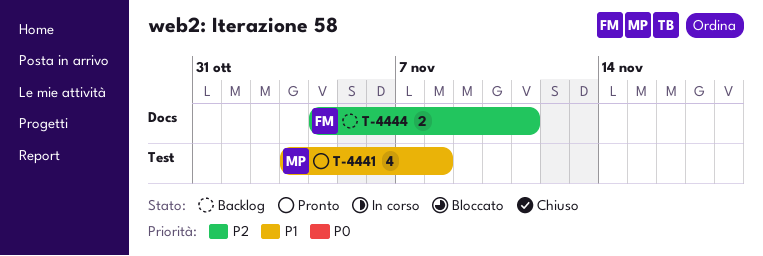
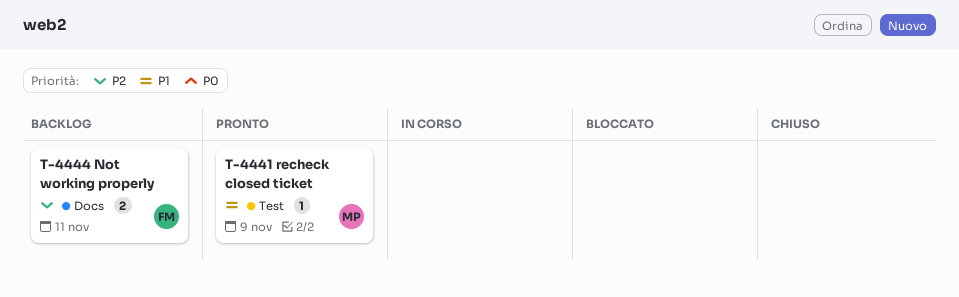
T-4441, estimate: 4 -> 1
T-4441, due: Nov 8 -> Nov 9

